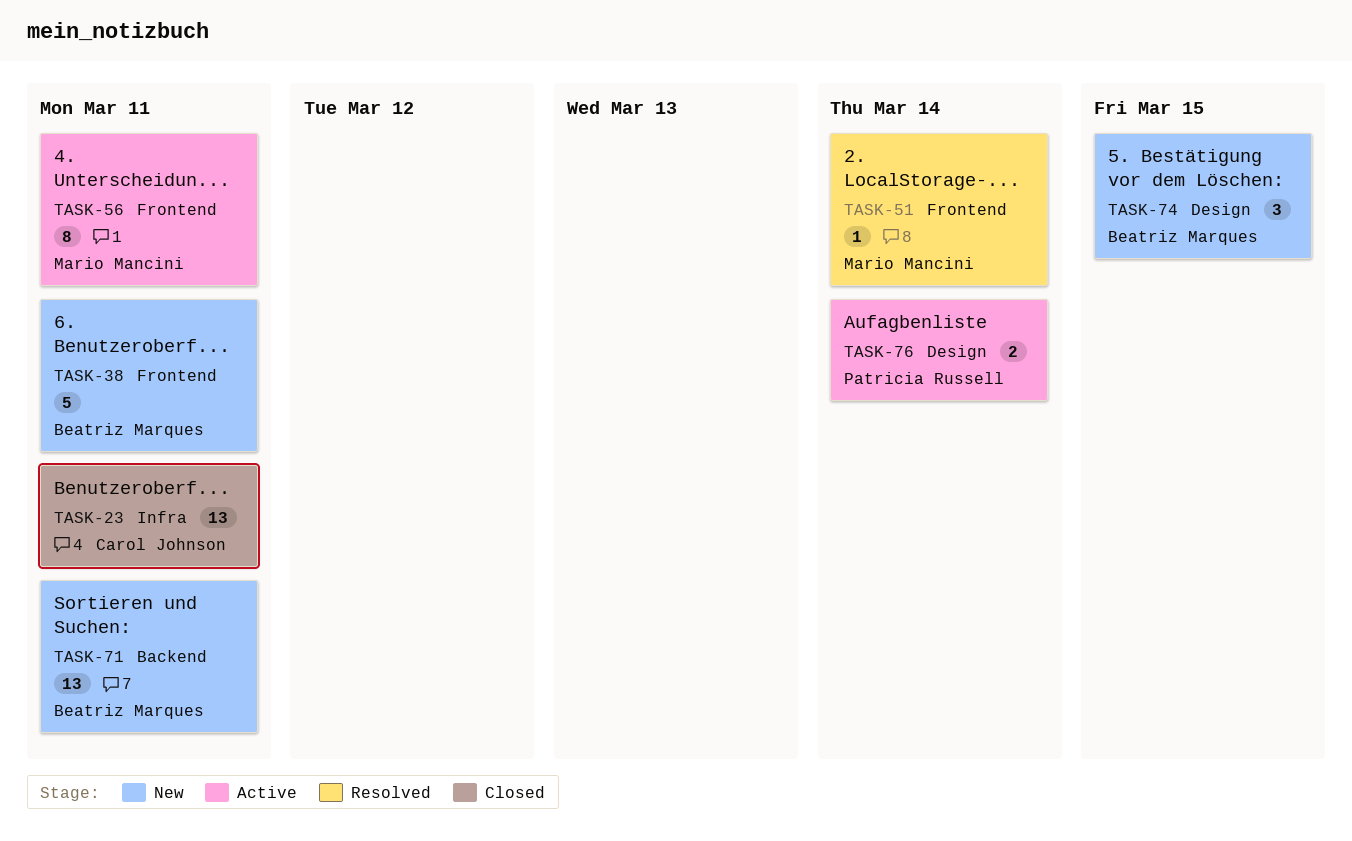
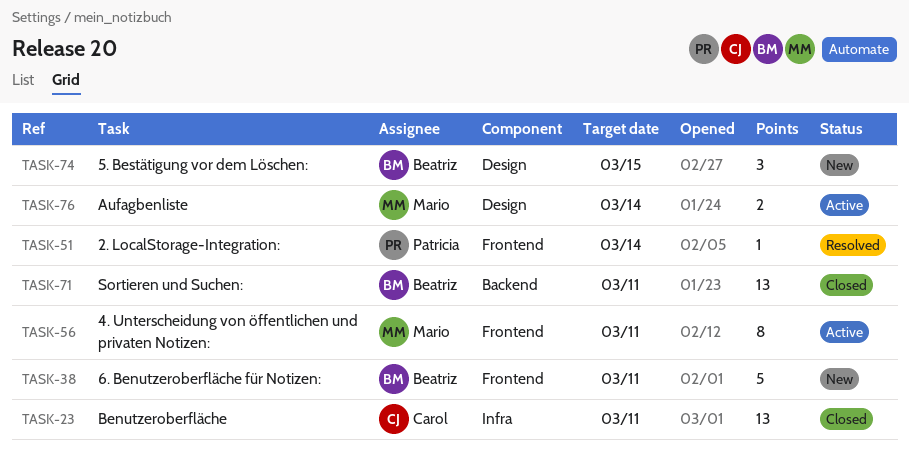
TASK-51, owner: Mario Mancini -> Patricia Russell
TASK-71, status: New -> Closed
TASK-76, owner: Patricia Russell -> Mario Mancini

